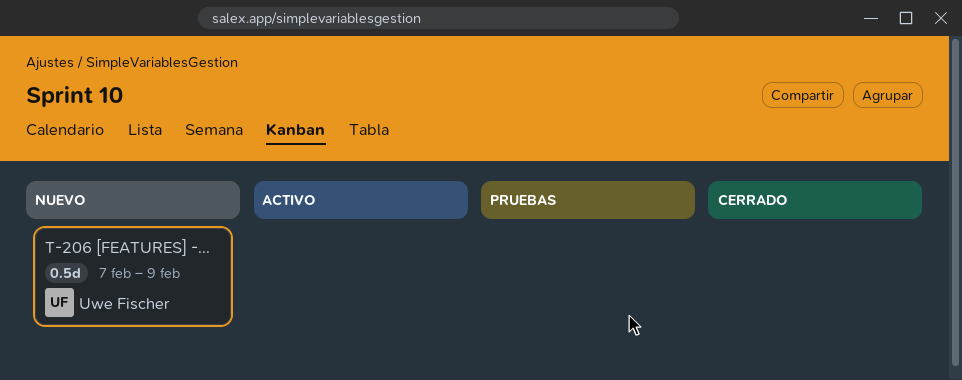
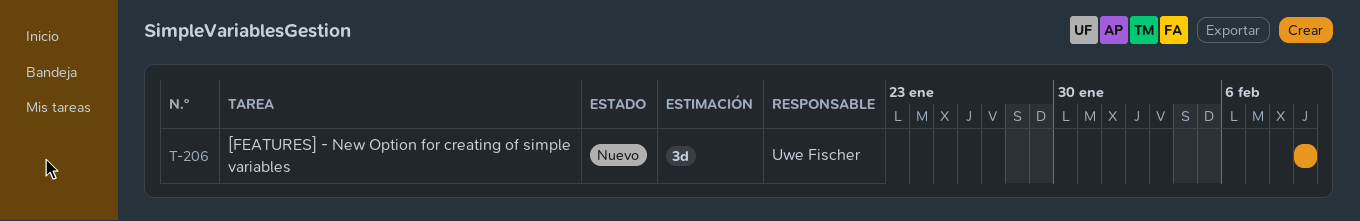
T-206, estimate: 0.5d -> 3d
T-206, start: Feb 7 -> Feb 9

